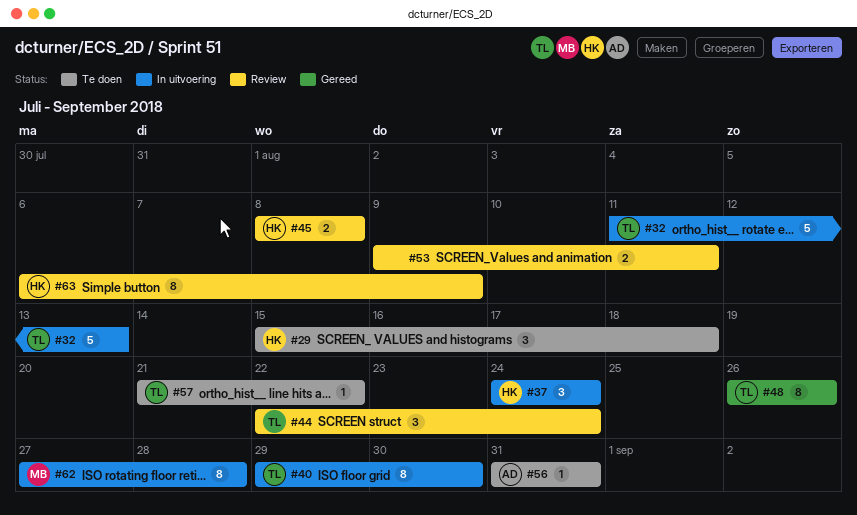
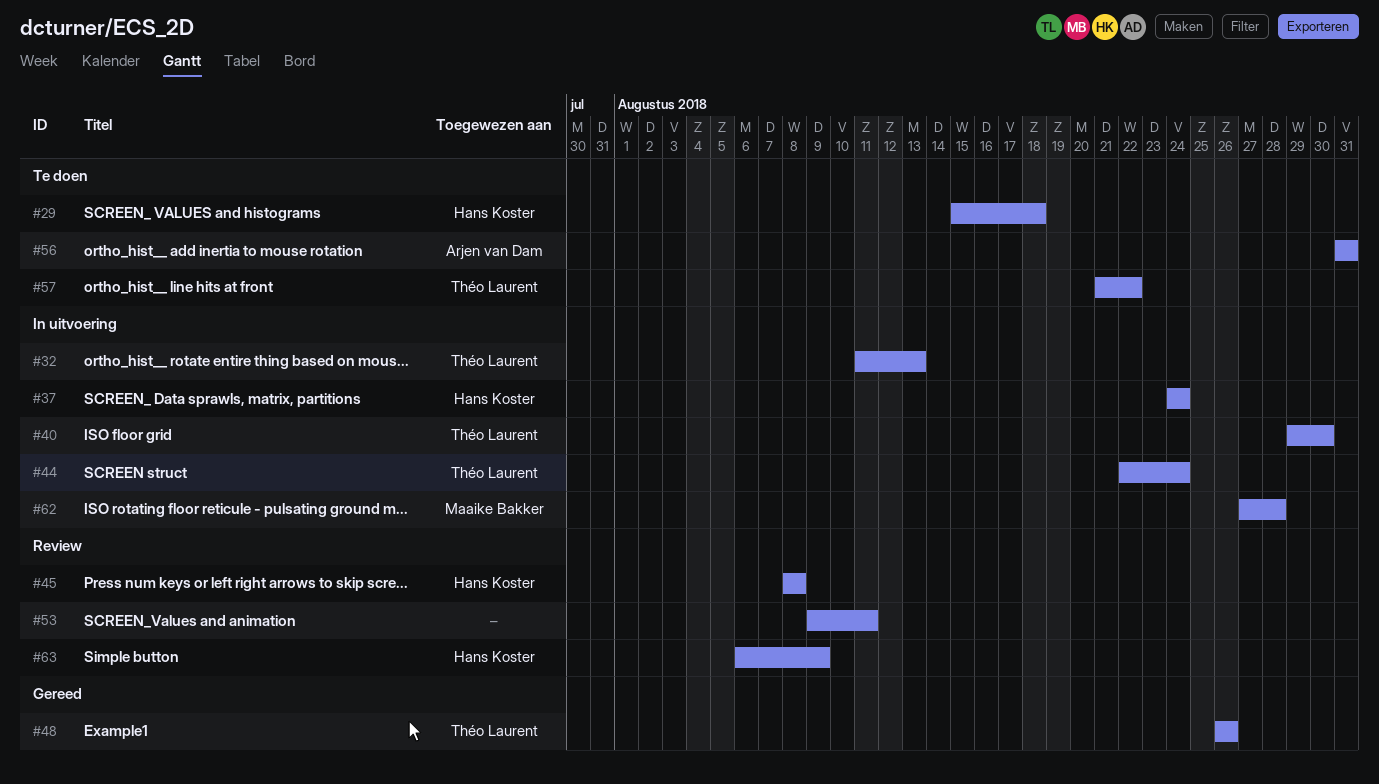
#44, status: Review -> In uitvoering

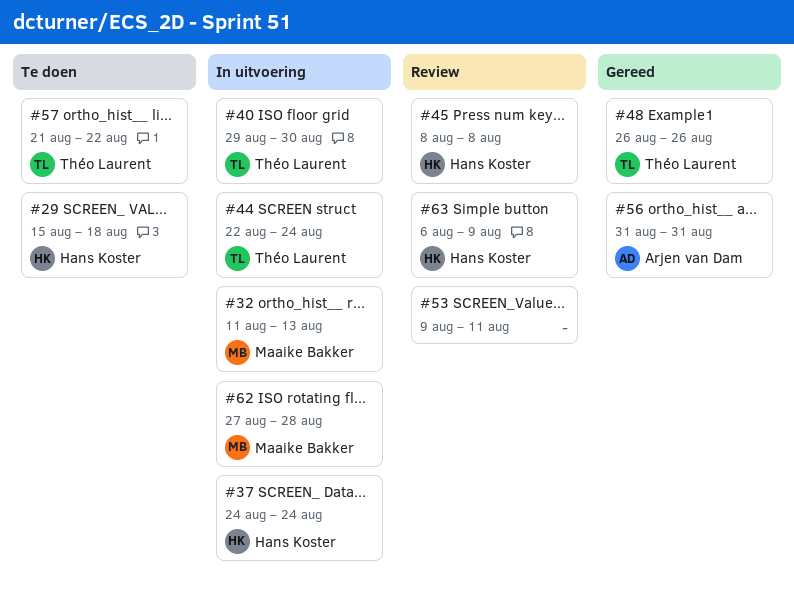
#32, owner: Théo Laurent -> Maaike Bakker
#56, status: Te doen -> Gereed

